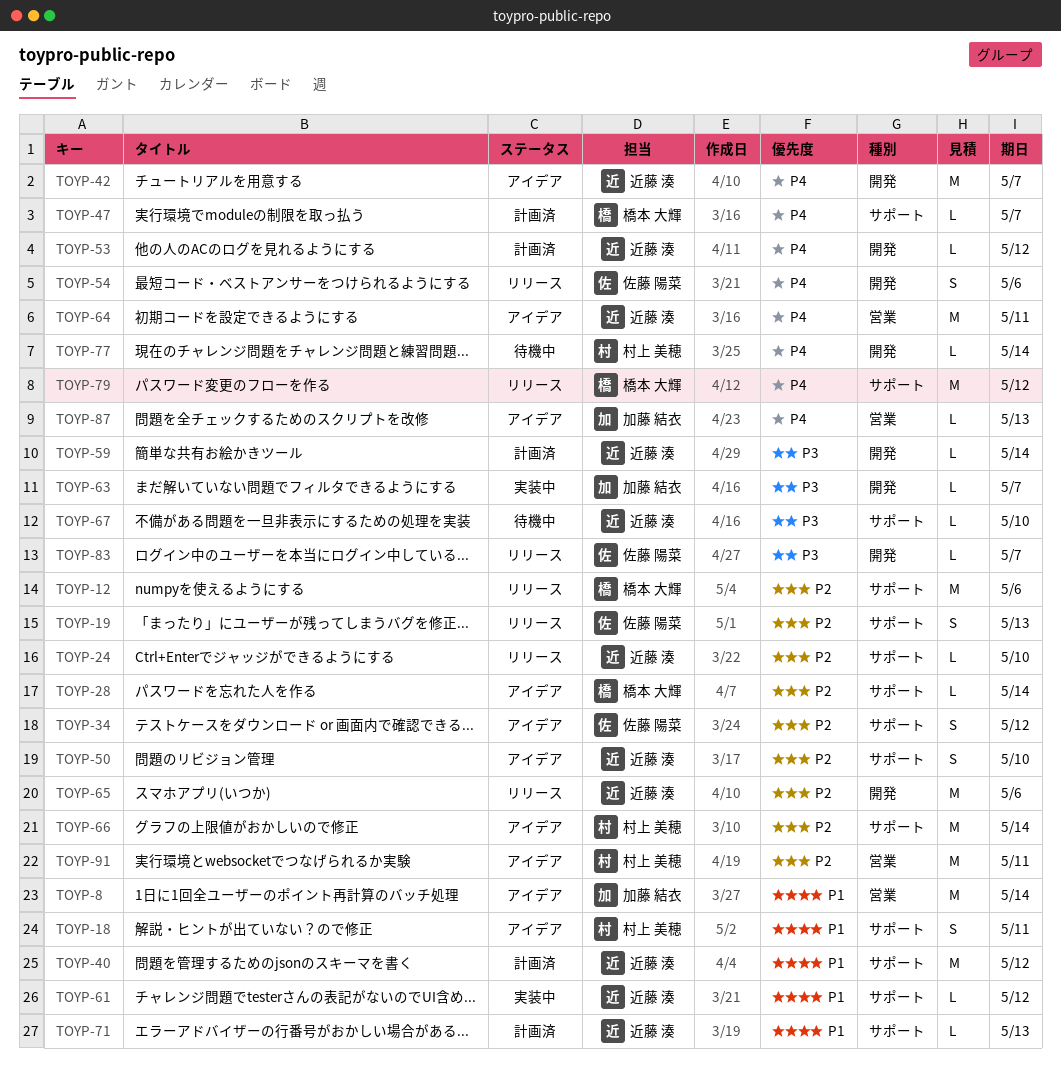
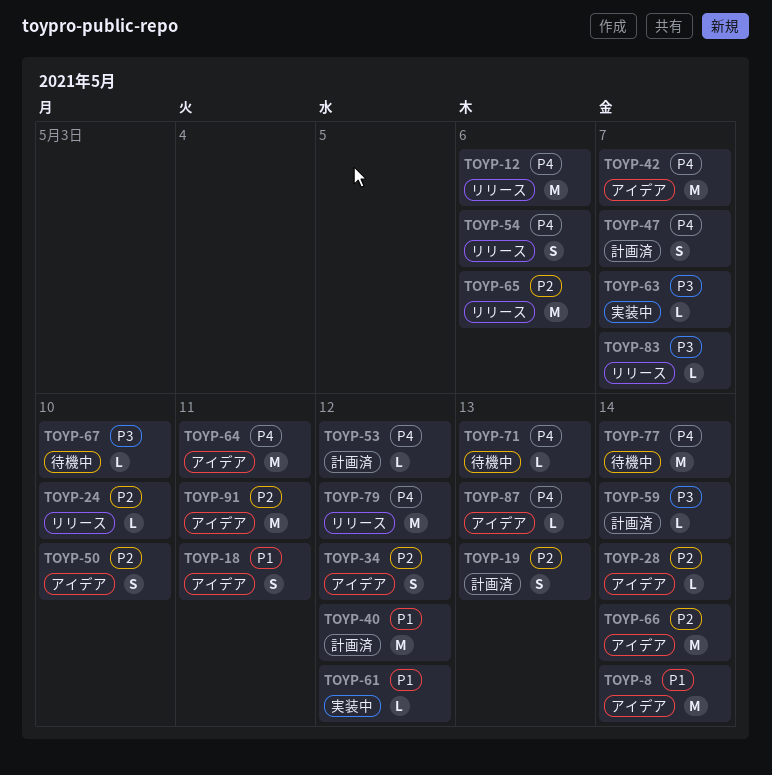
TOYP-12, priority: P2 -> P4
TOYP-19, status: リリース -> 計画済
TOYP-47, estimate: L -> S
TOYP-71, status: 計画済 -> 待機中
TOYP-71, priority: P1 -> P4
TOYP-77, estimate: L -> M

